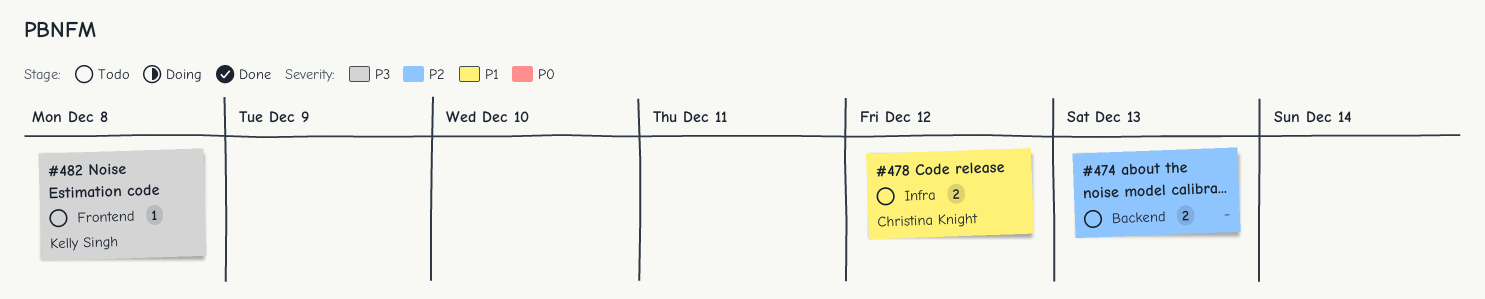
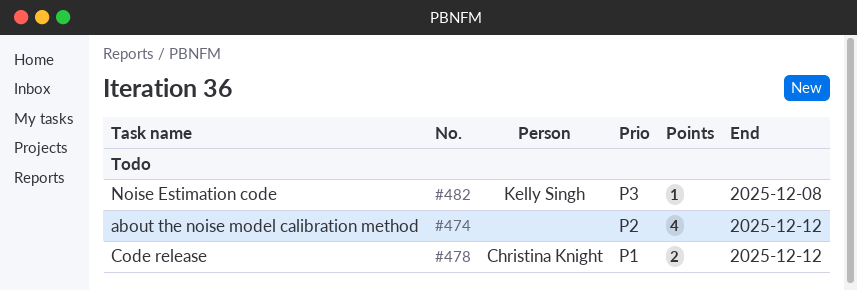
#474, estimate: 2 -> 4
#474, due: Dec 13 -> Dec 12

